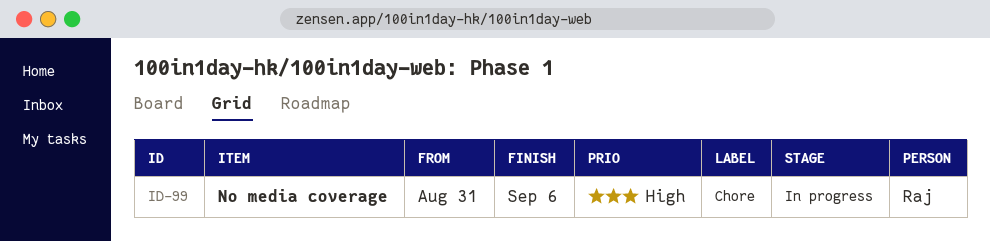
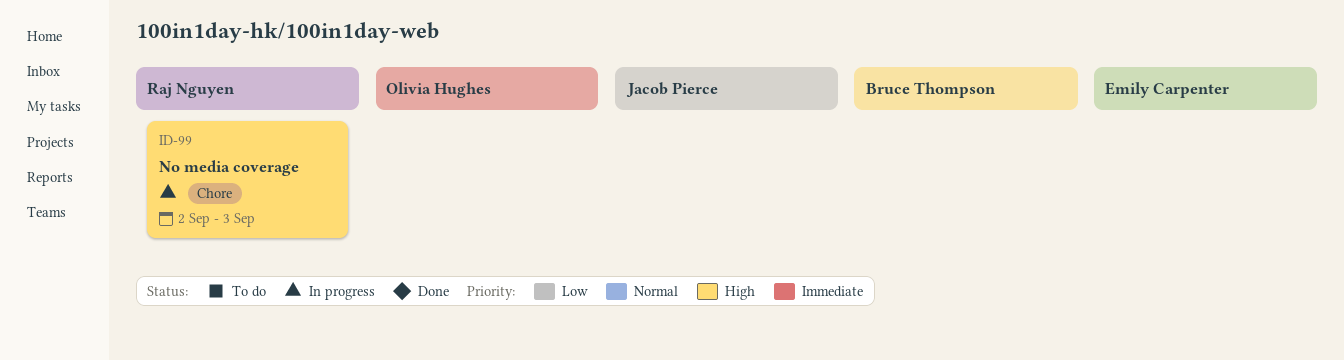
ID-99, start: Aug 31 -> Sep 2
ID-99, due: Sep 6 -> Sep 3

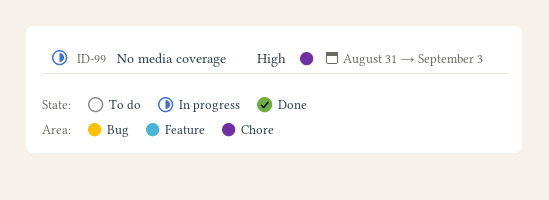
ID-99, start: Sep 2 -> Aug 31

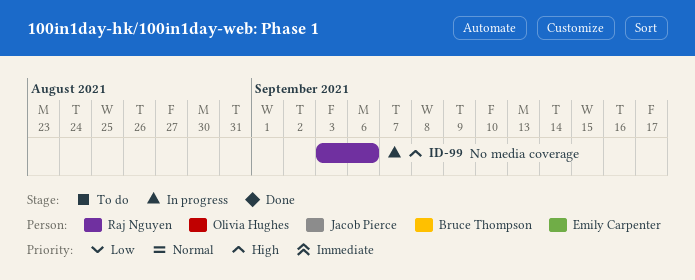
ID-99, start: Aug 31 -> Sep 3
ID-99, due: Sep 3 -> Sep 6

